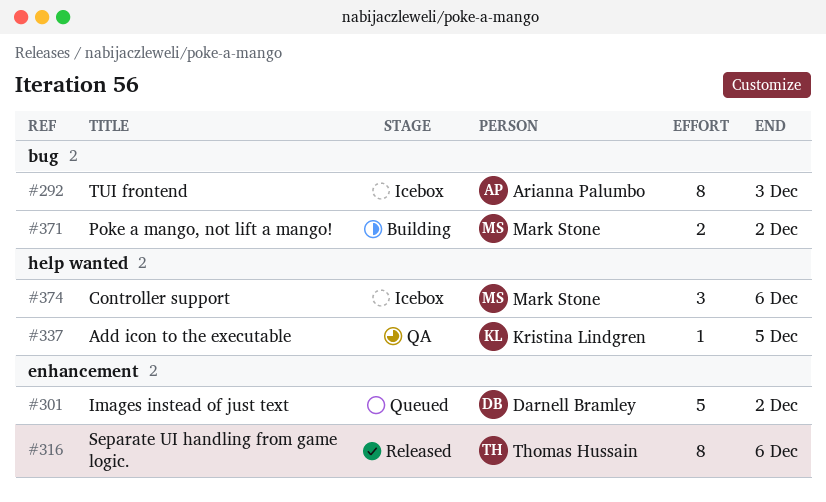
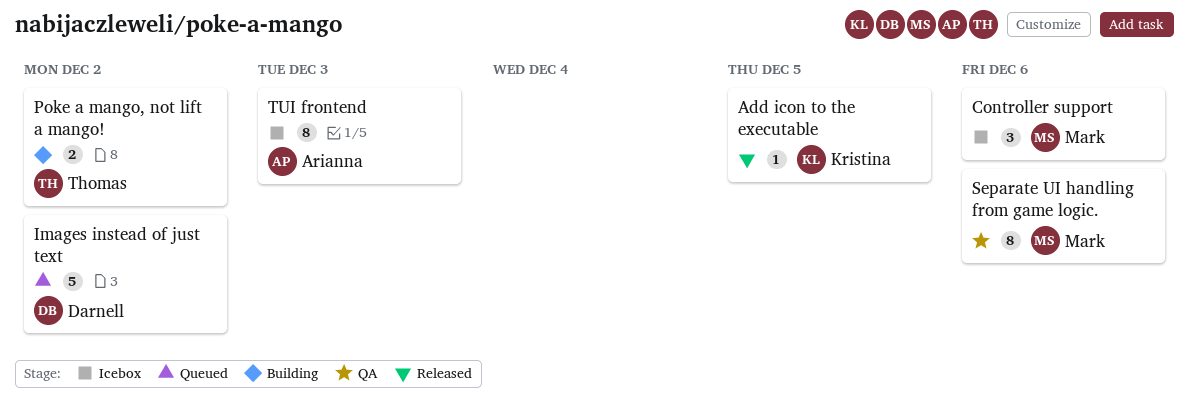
Add icon to the executable, status: QA -> Released
Poke a mango, not lift a mango!, owner: Mark Stone -> Thomas Hussain
Separate UI handling from game logic., status: Released -> QA
Separate UI handling from game logic., owner: Thomas Hussain -> Mark Stone

